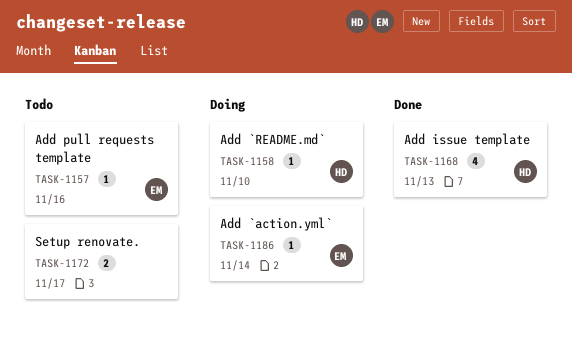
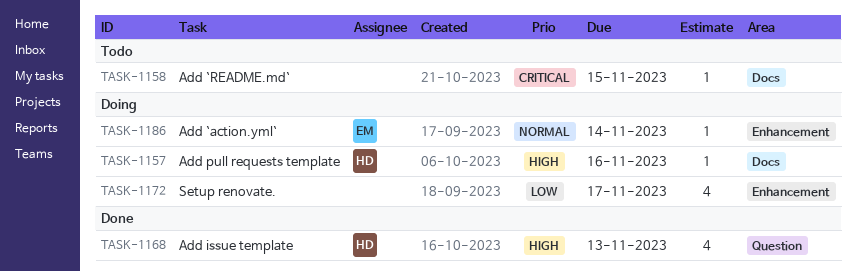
TASK-1157, status: Todo -> Doing
TASK-1157, owner: EM -> HD
TASK-1158, status: Doing -> Todo
TASK-1158, owner: HD -> none
TASK-1158, due: Nov 10 -> Nov 15
TASK-1172, status: Todo -> Doing
TASK-1172, estimate: 2 -> 4

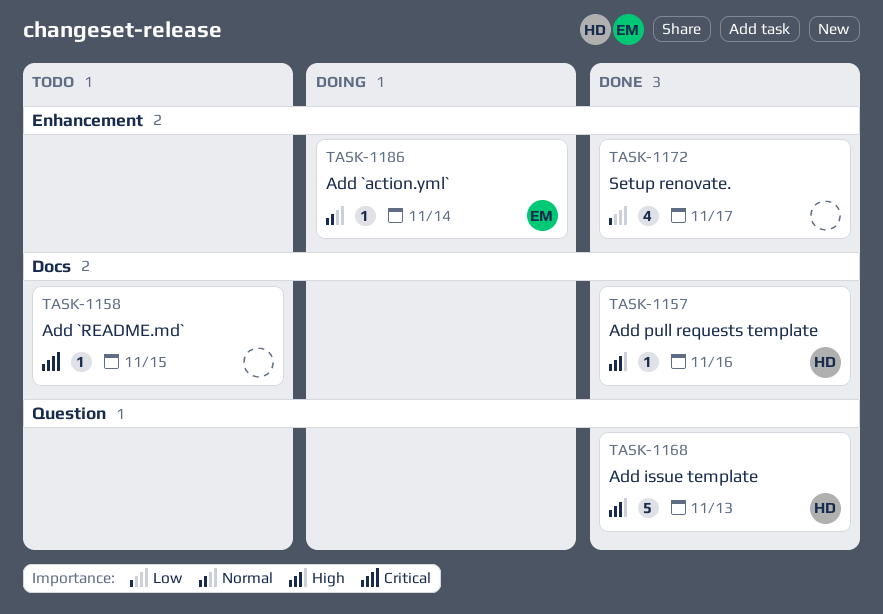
TASK-1157, status: Doing -> Done
TASK-1168, estimate: 4 -> 5
TASK-1172, status: Doing -> Done

